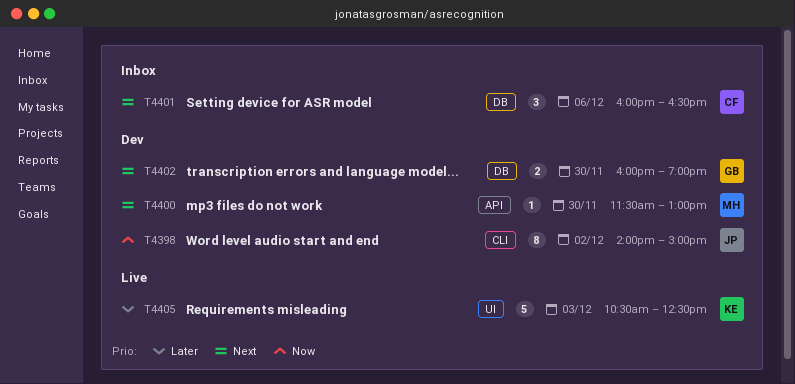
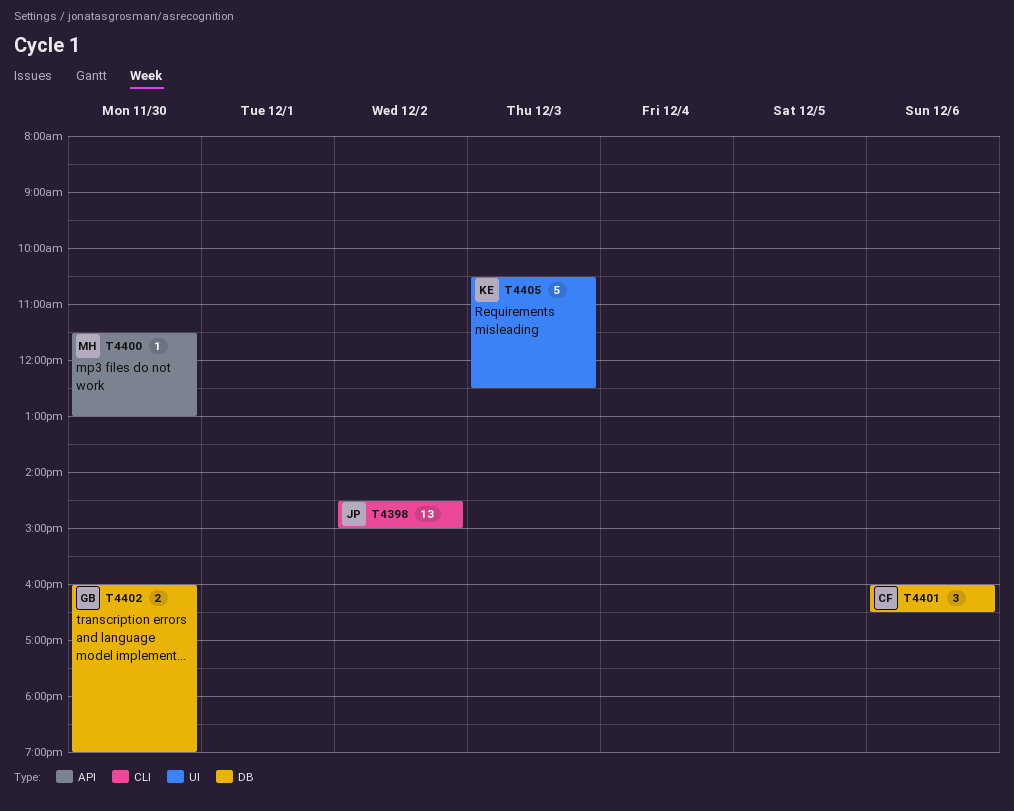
T4398, estimate: 8 -> 13
T4398, begins: 14:00 -> 14:30

